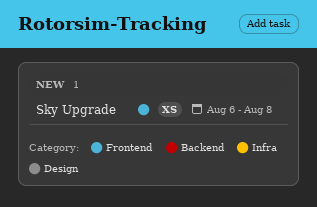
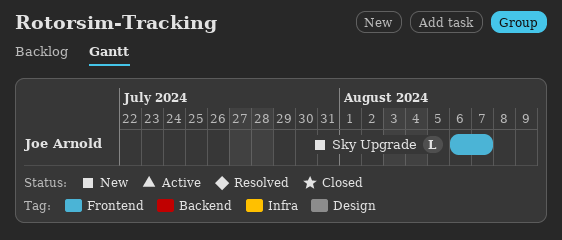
Sky Upgrade, estimate: XS -> L
Sky Upgrade, due: Aug 8 -> Aug 7

